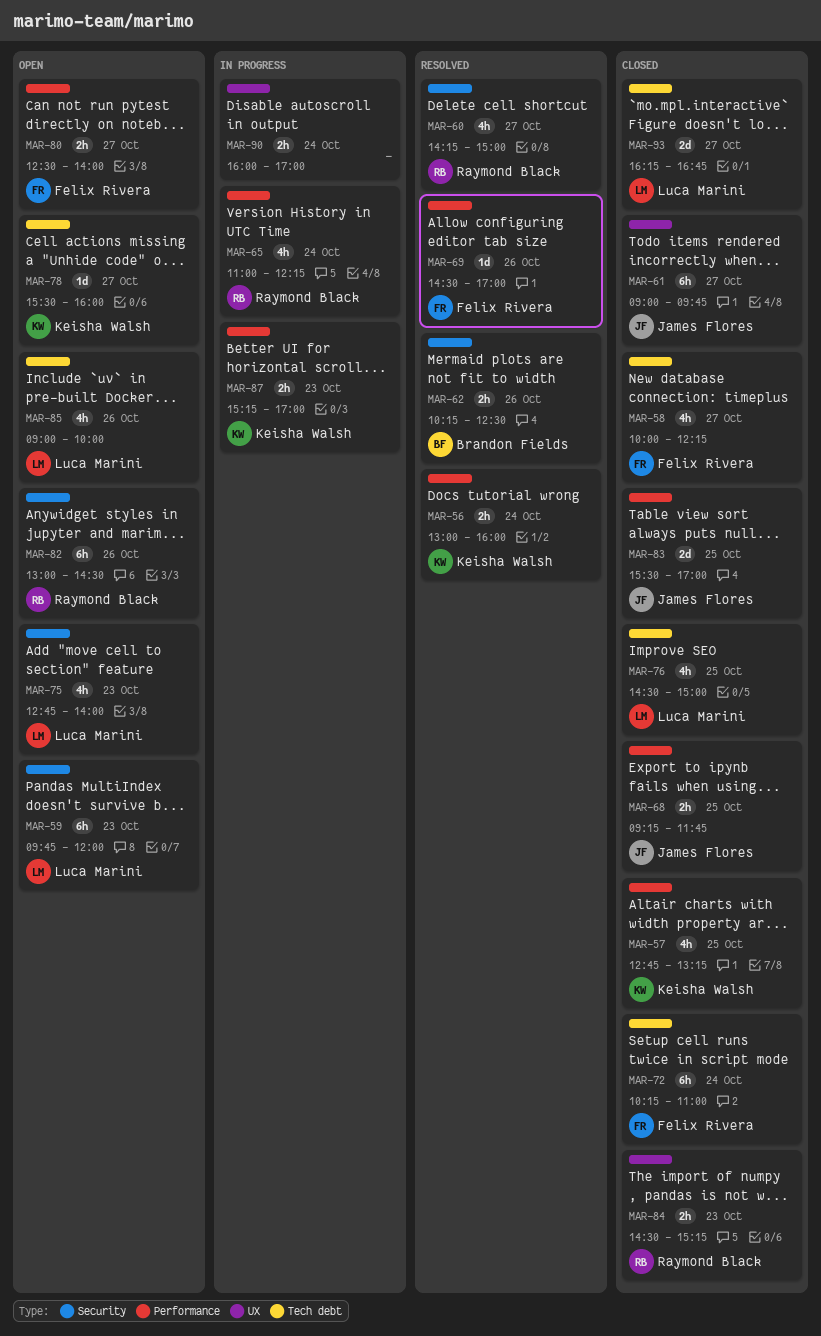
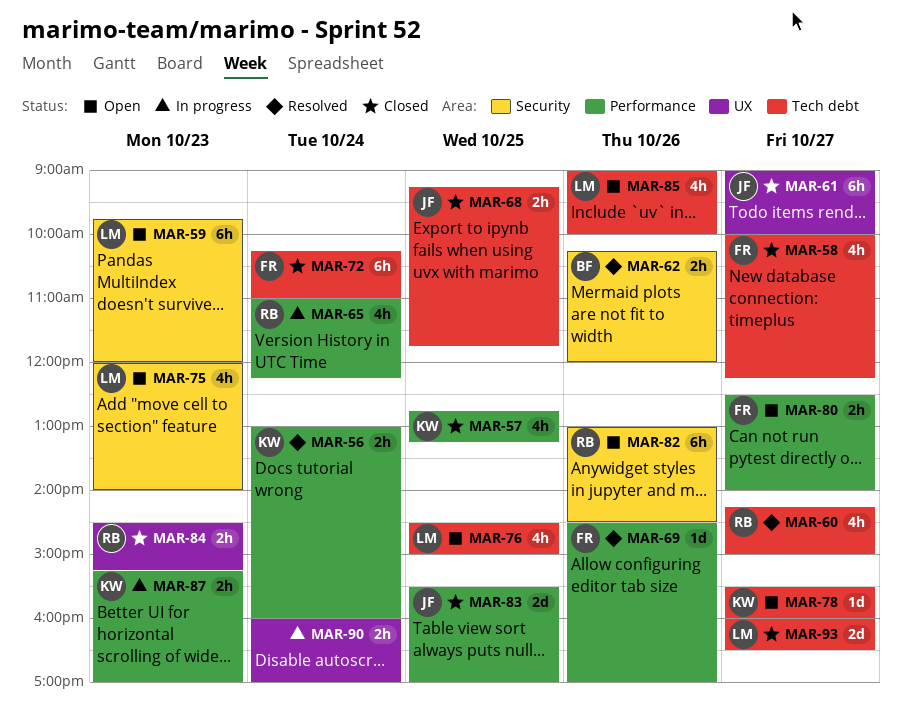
MAR-60, label: Security -> Tech debt
MAR-61, ends: 09:45 -> 10:00
MAR-62, ends: 12:30 -> 12:00
MAR-68, label: Performance -> Tech debt
MAR-75, begins: 12:45 -> 12:00
MAR-76, status: Closed -> Open
MAR-93, begins: 16:15 -> 16:00
MAR-93, ends: 16:45 -> 16:30

